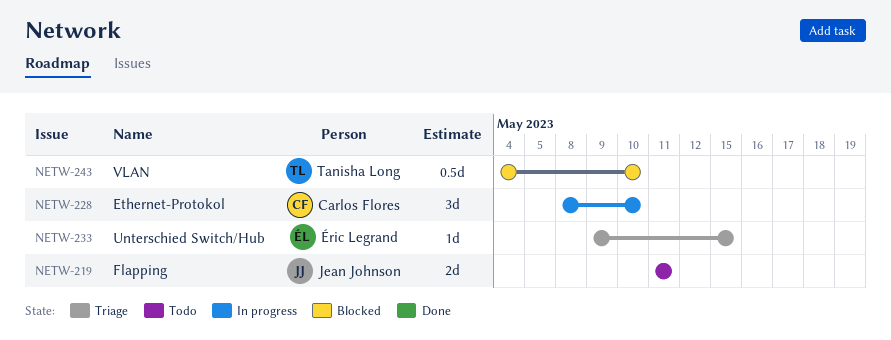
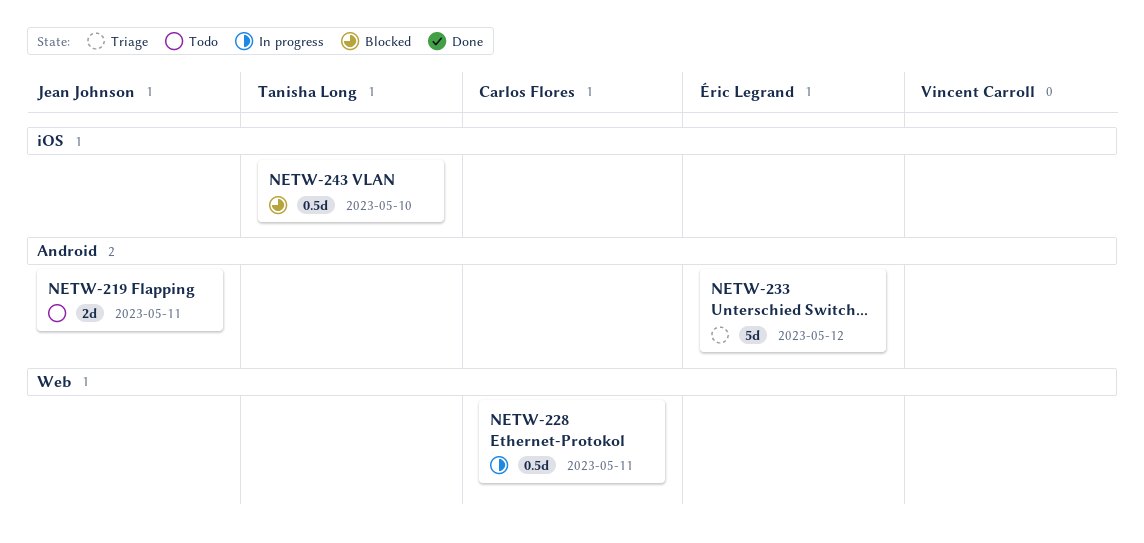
NETW-228, estimate: 3d -> 0.5d
NETW-228, due: May 10 -> May 11
NETW-233, estimate: 1d -> 5d
NETW-233, due: May 15 -> May 12

